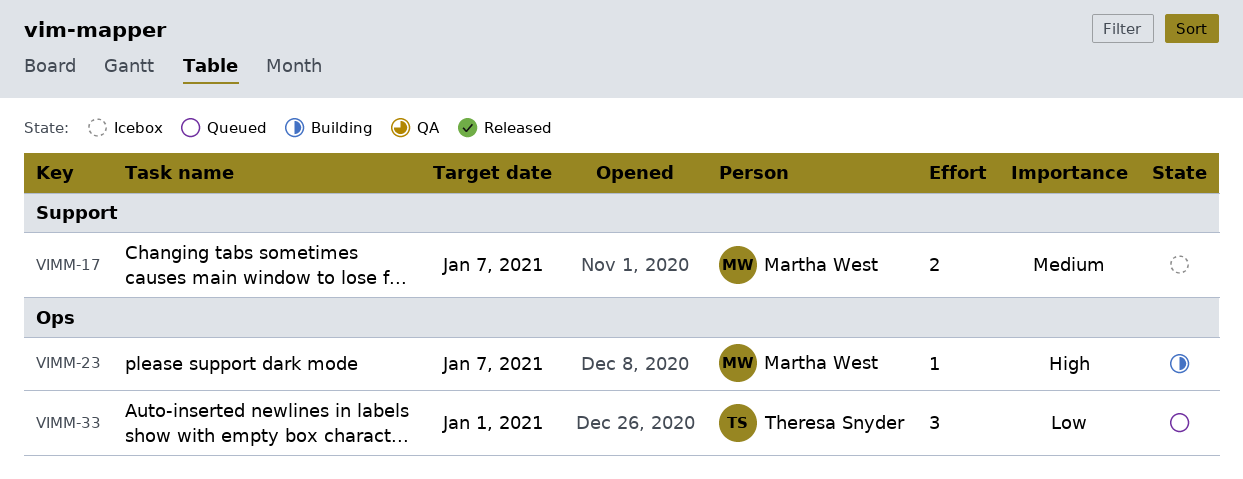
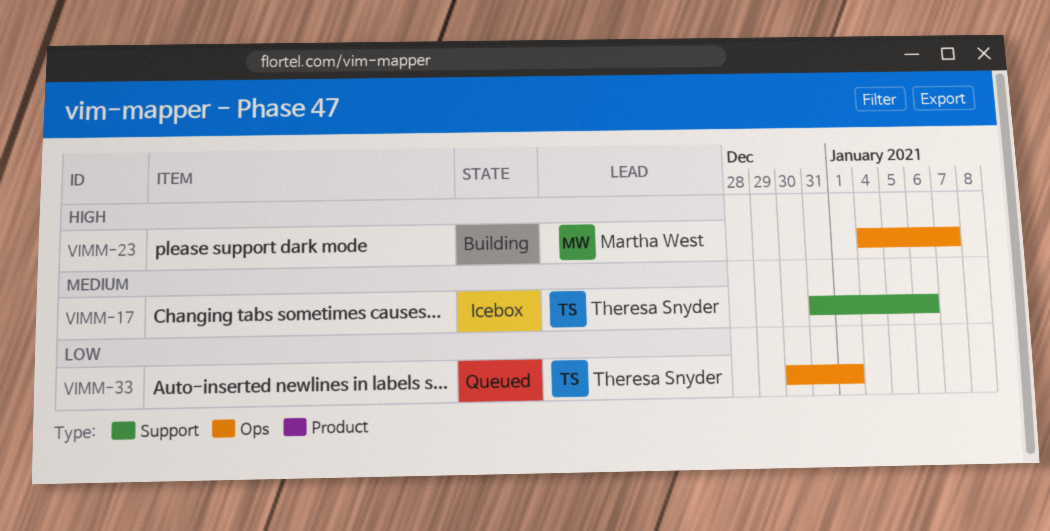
VIMM-17, owner: Martha West -> Theresa Snyder
VIMM-17, due: Jan 7 -> Jan 6

